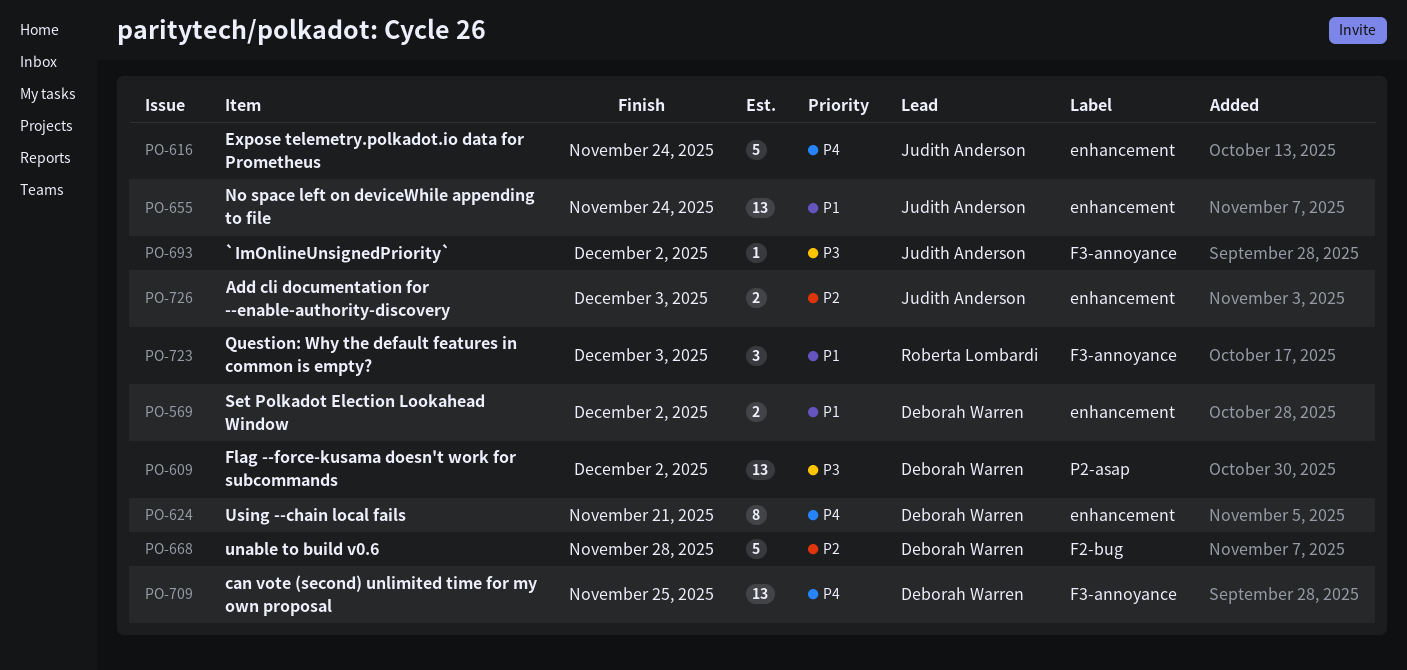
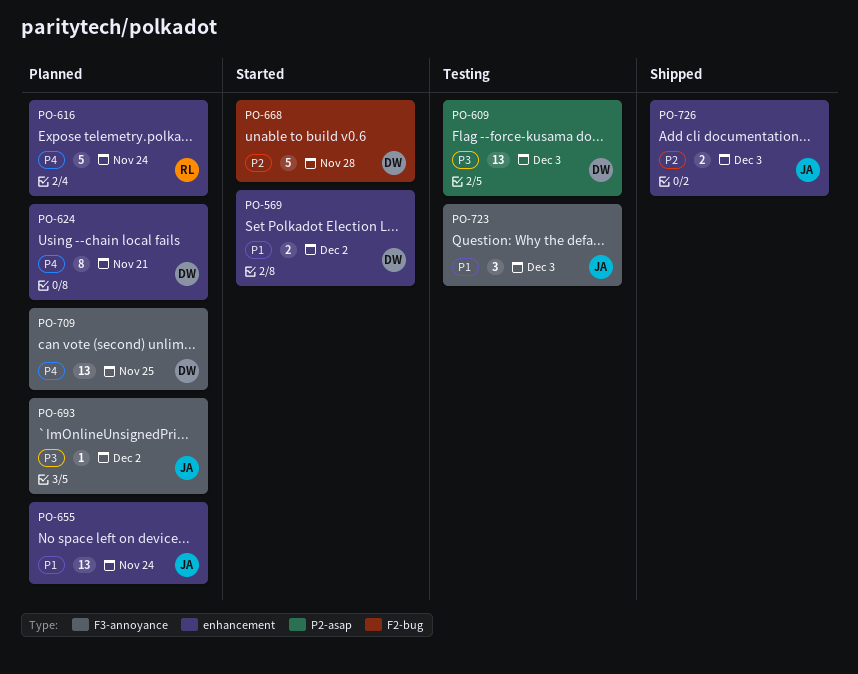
PO-609, due: Dec 2 -> Dec 3
PO-616, owner: Judith Anderson -> Roberta Lombardi
PO-723, owner: Roberta Lombardi -> Judith Anderson

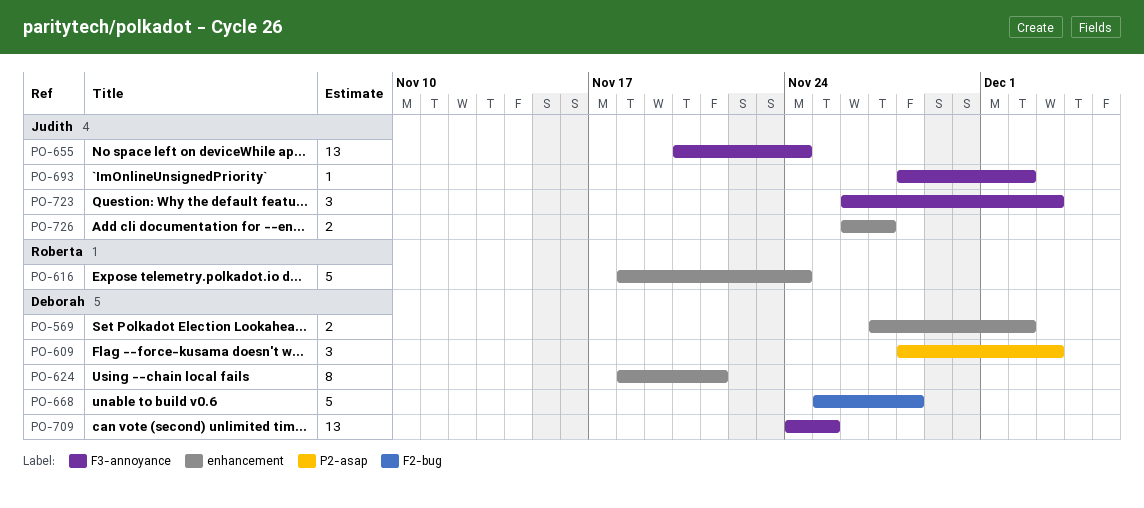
PO-609, estimate: 13 -> 3
PO-655, label: enhancement -> F3-annoyance
PO-726, due: Dec 3 -> Nov 27

